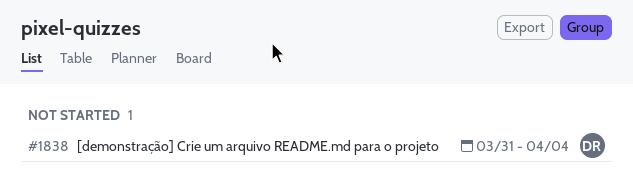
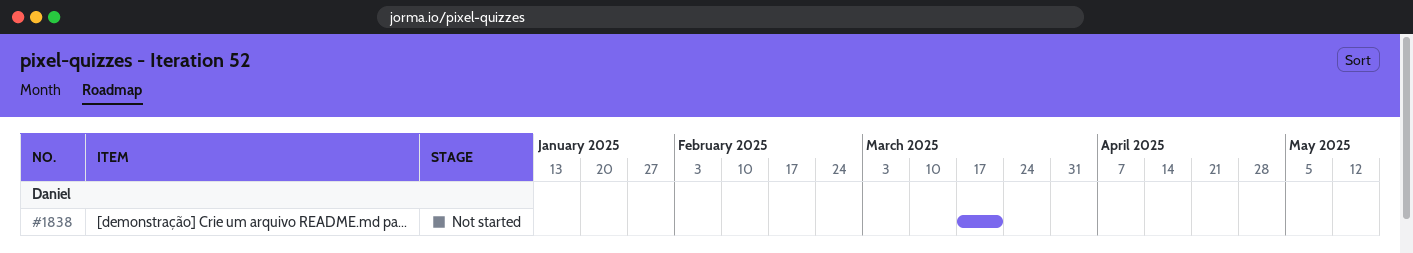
#1838, start: Mar 31 -> Mar 17
#1838, due: Apr 4 -> Mar 21

